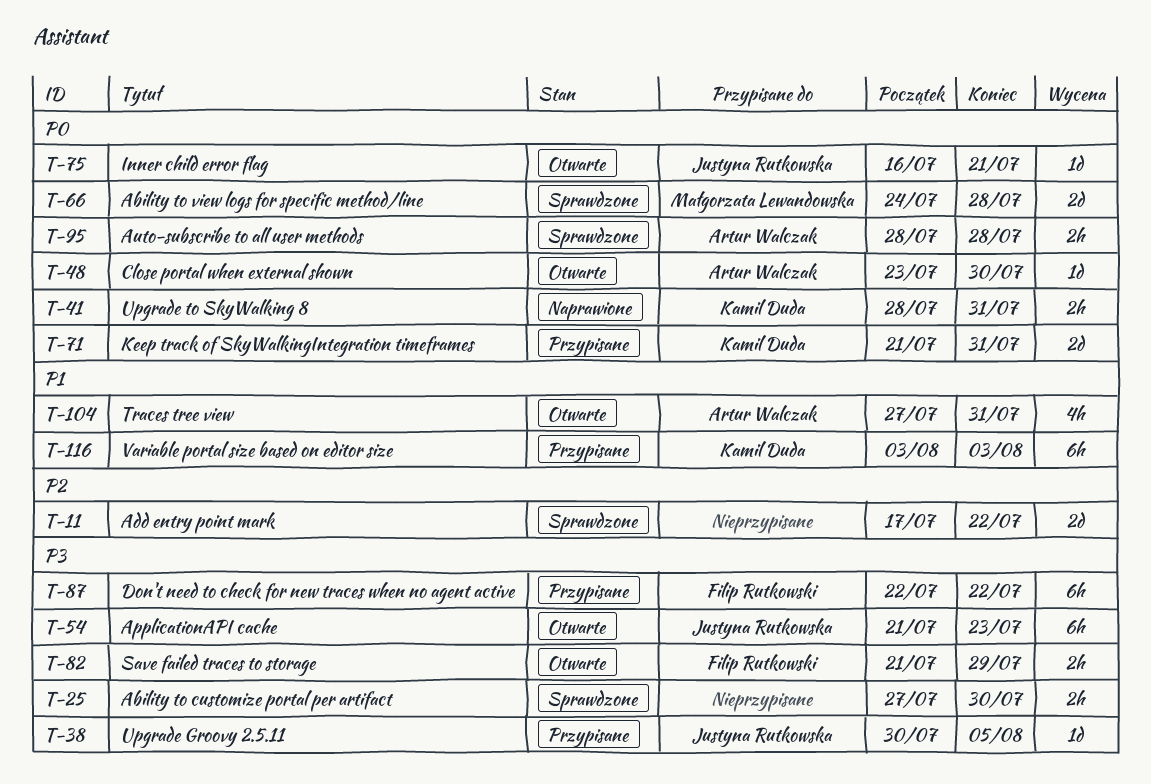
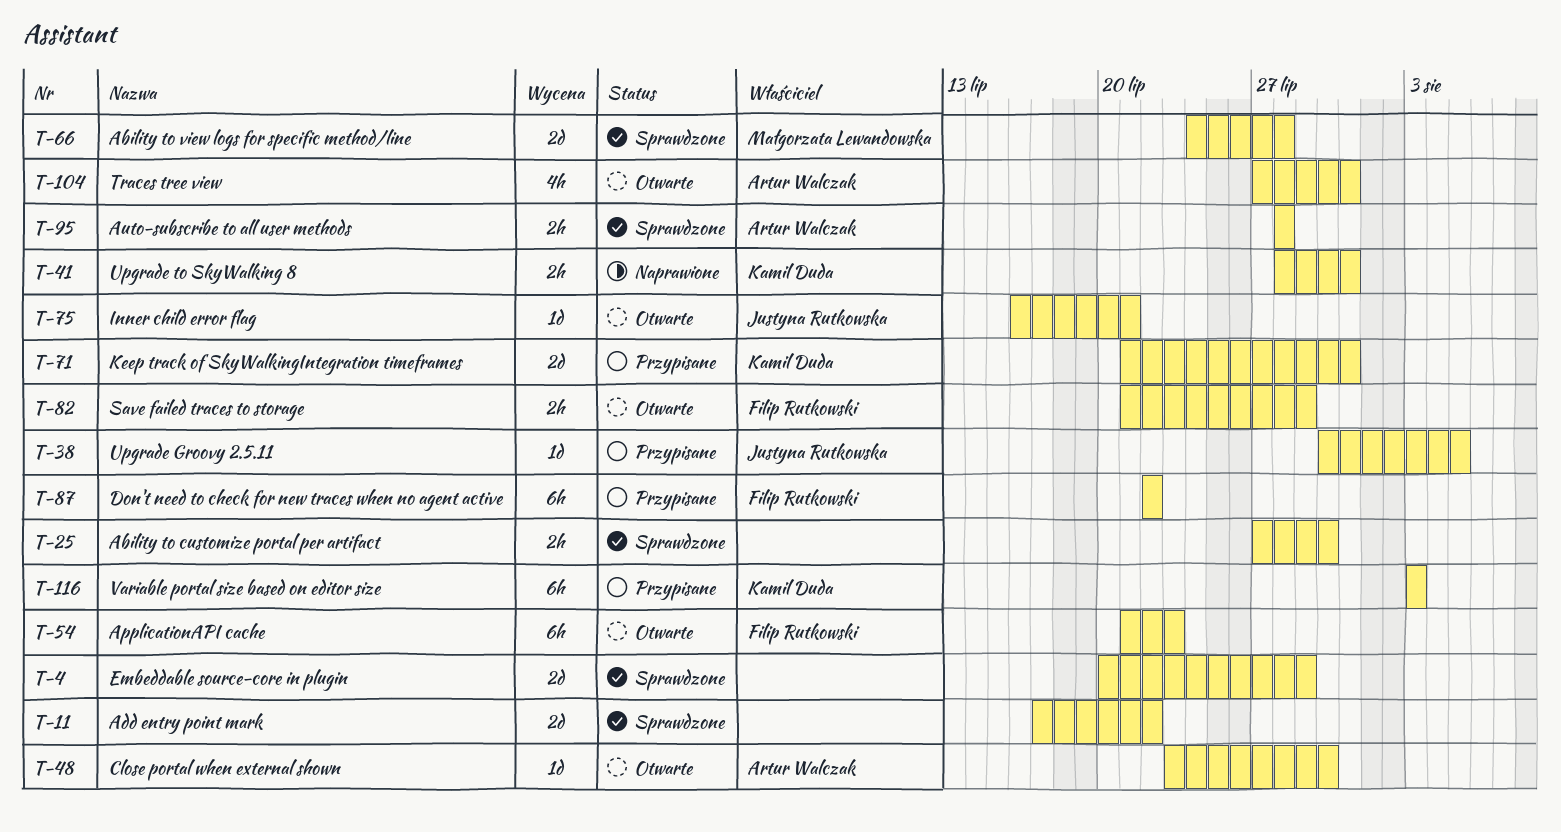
T-4: none -> present
T-54, owner: Justyna Rutkowska -> Filip Rutkowski

